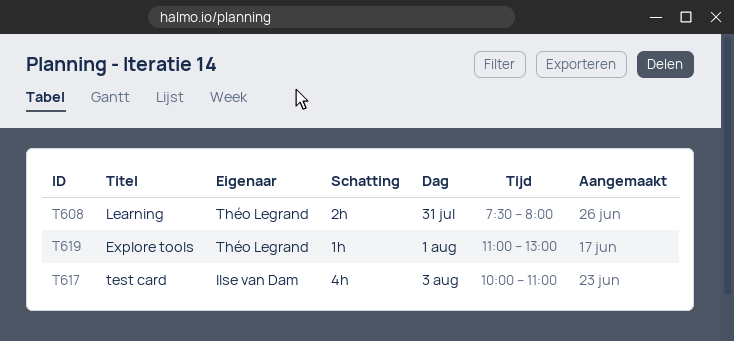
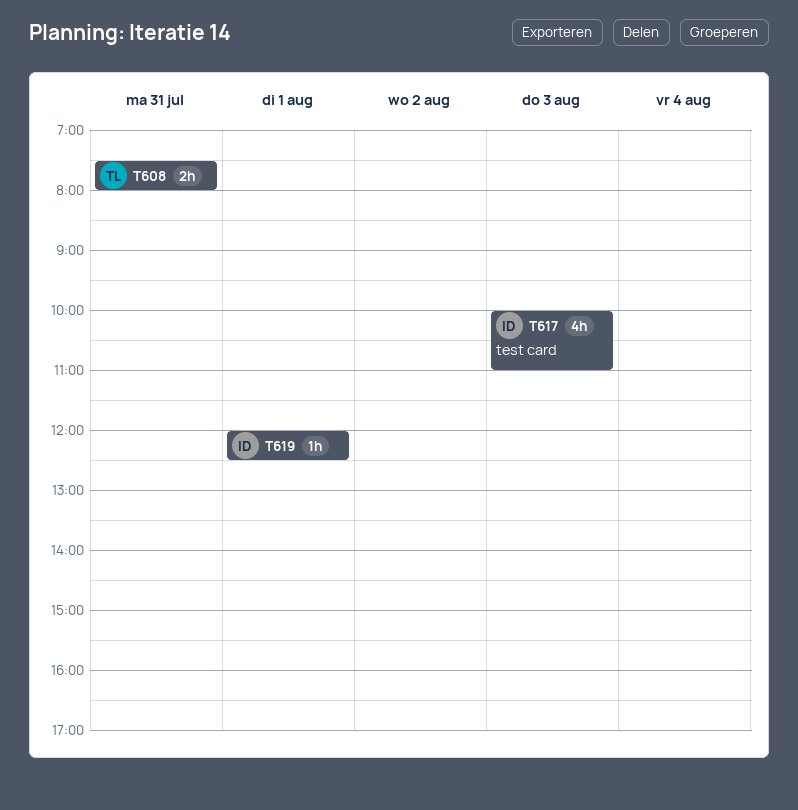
T619, owner: Théo Legrand -> Ilse van Dam
T619, begins: 11:00 -> 12:00
T619, ends: 13:00 -> 12:30

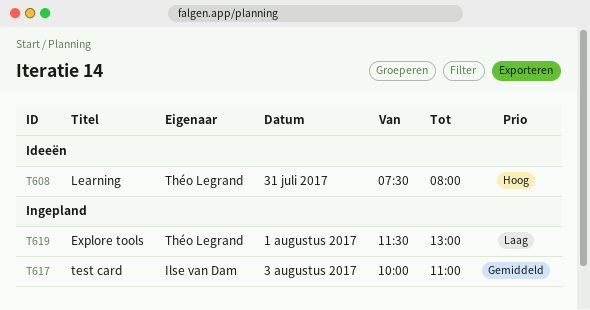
T619, owner: Ilse van Dam -> Théo Legrand
T619, begins: 12:00 -> 11:30
T619, ends: 12:30 -> 13:00

